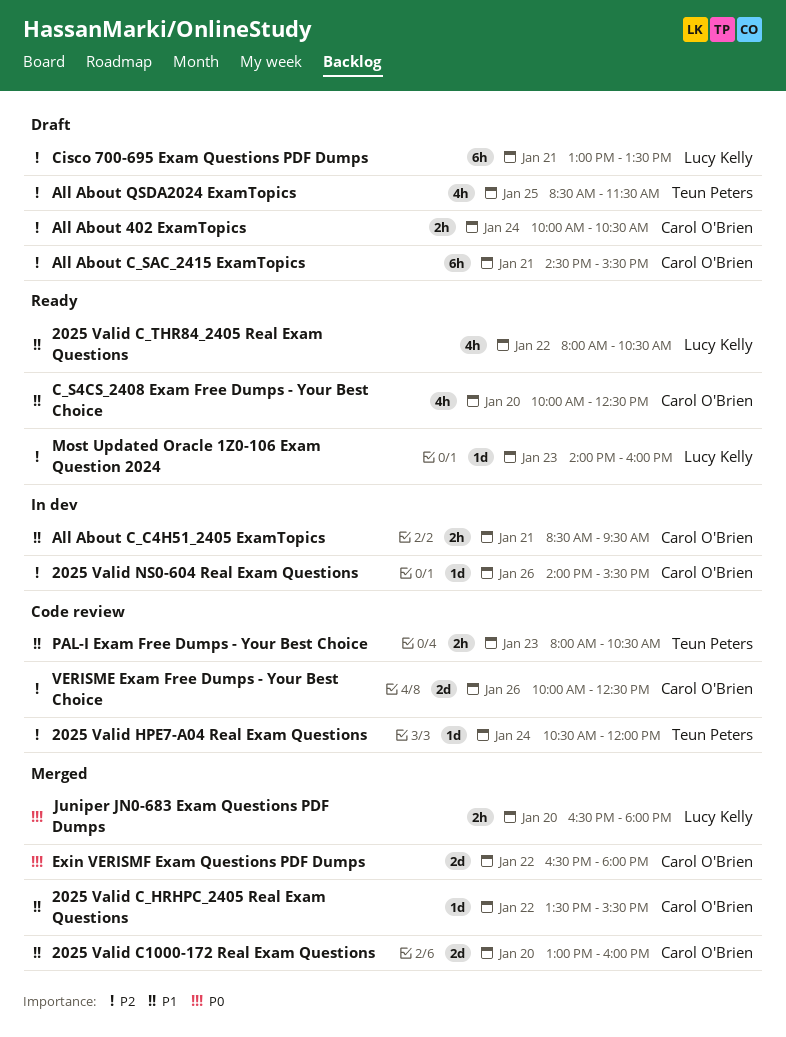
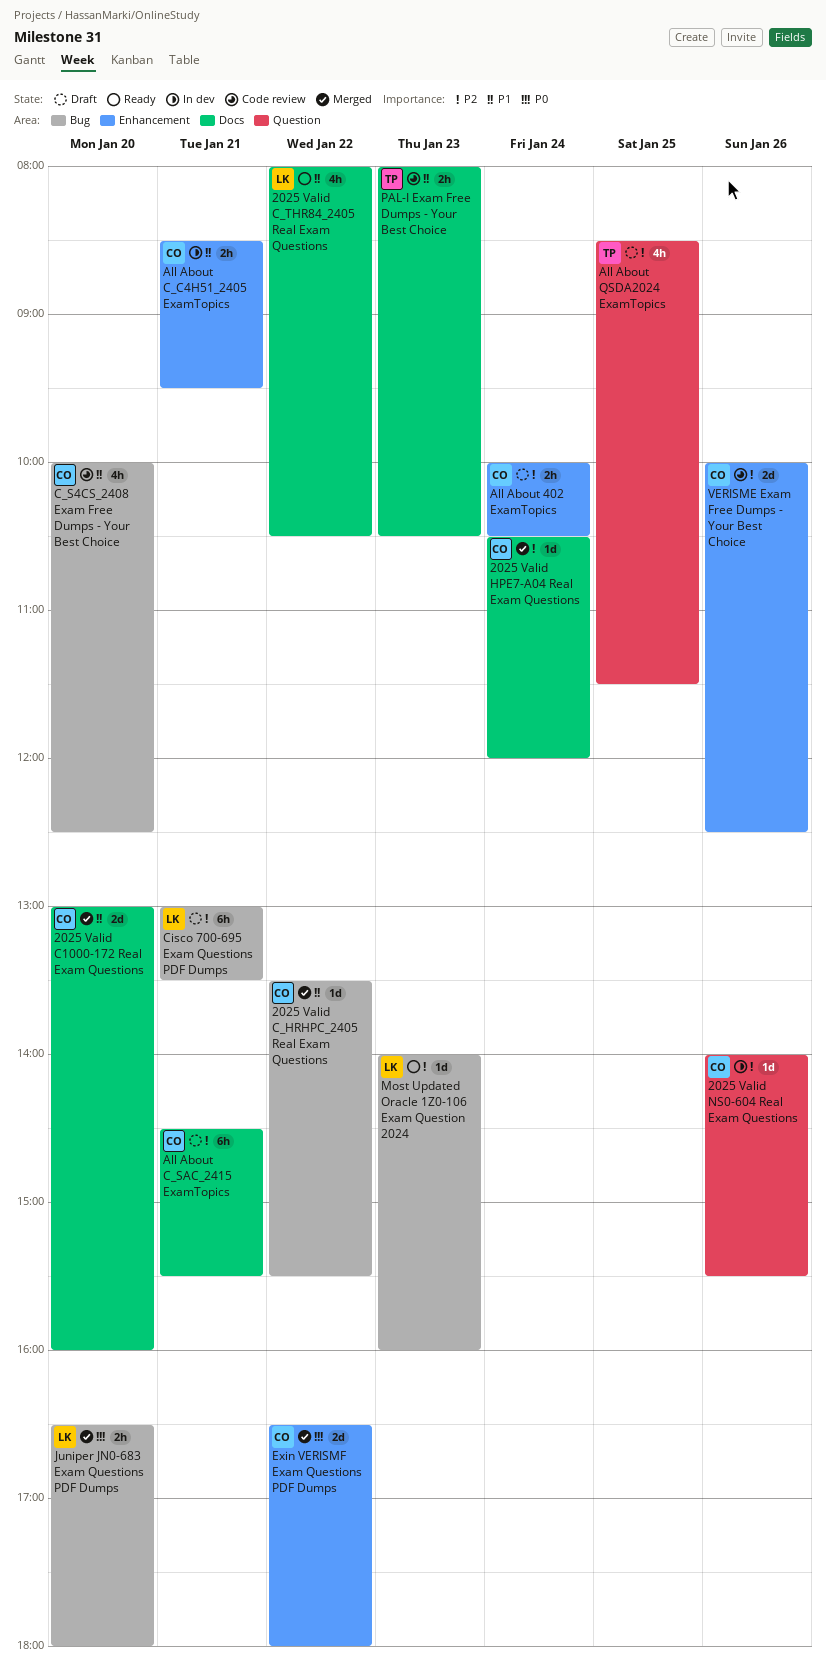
2025 Valid HPE7-A04 Real Exam Questions, status: Code review -> Merged
2025 Valid HPE7-A04 Real Exam Questions, owner: Teun Peters -> Carol O'Brien
C_S4CS_2408 Exam Free Dumps - Your Best Choice, status: Ready -> Code review

